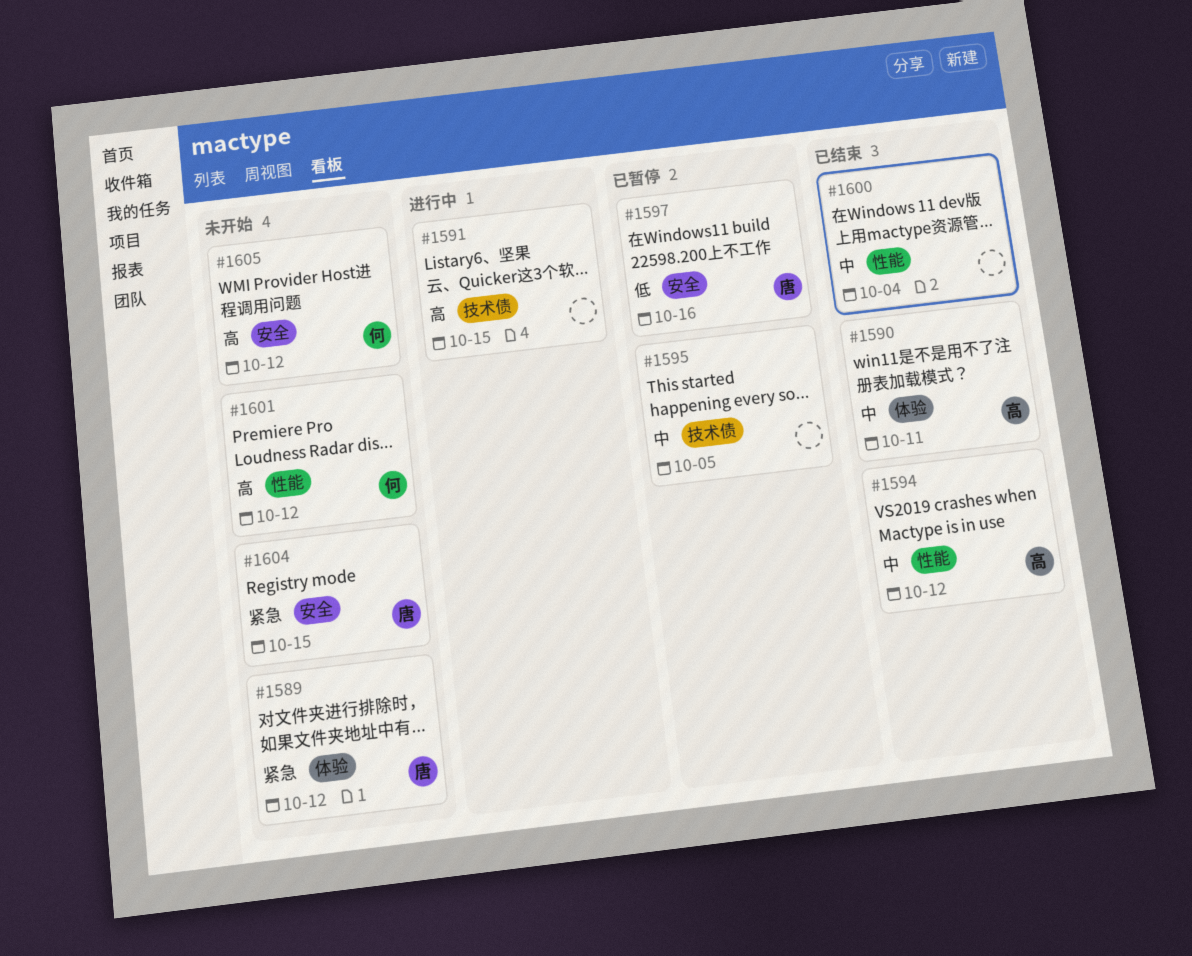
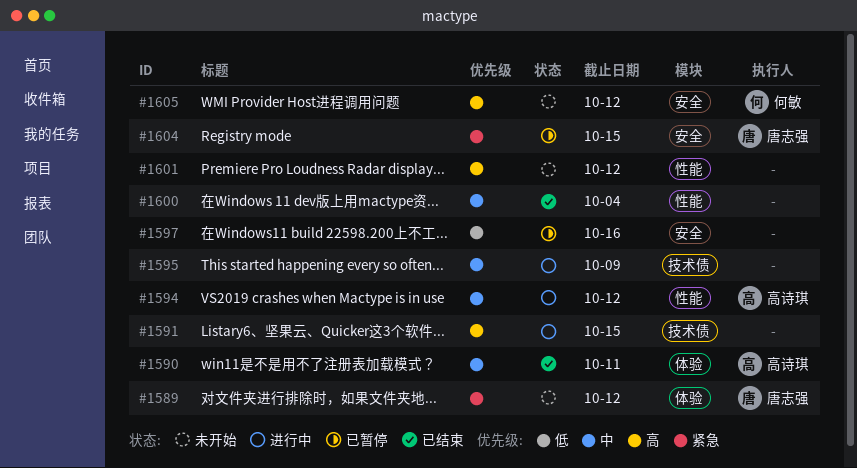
#1594, status: 已结束 -> 进行中
#1595, status: 已暂停 -> 进行中
#1595, due: Oct 5 -> Oct 9
#1597, owner: 唐志强 -> none
#1601, owner: 何敏 -> none
#1604, status: 未开始 -> 已暂停

